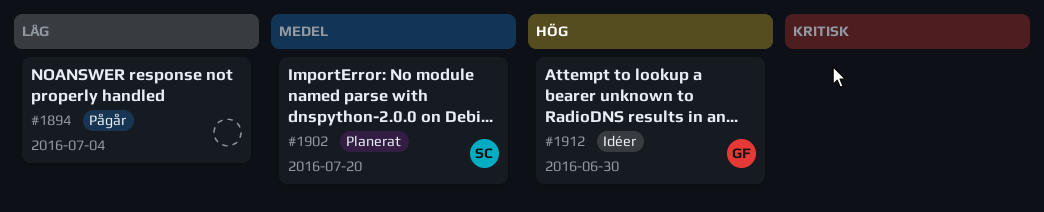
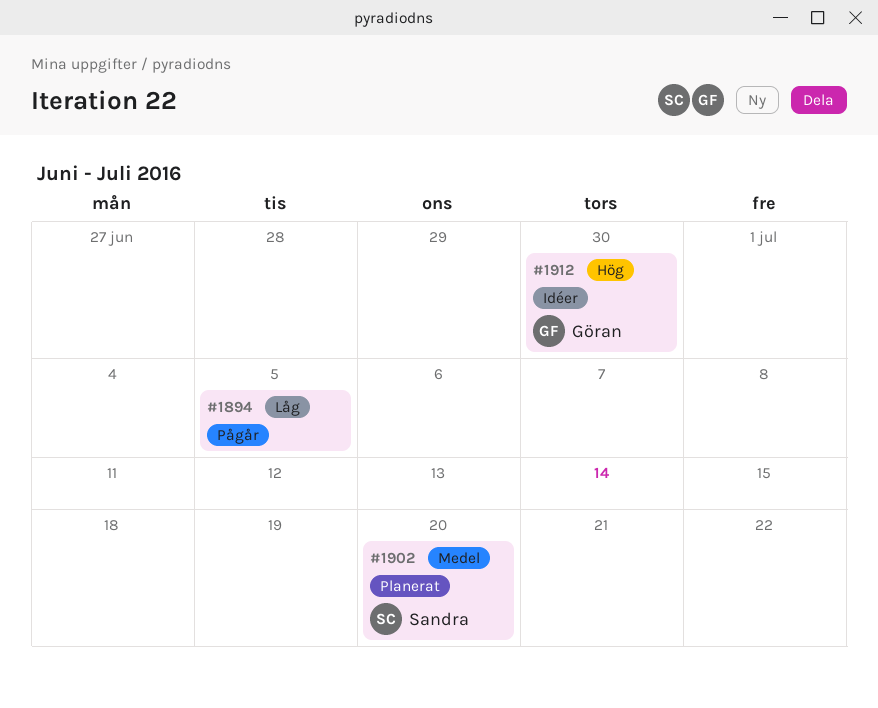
#1894, due: Jul 4 -> Jul 5

